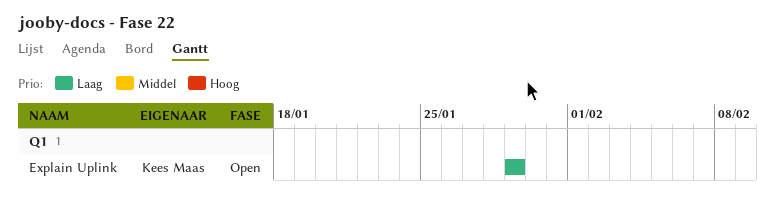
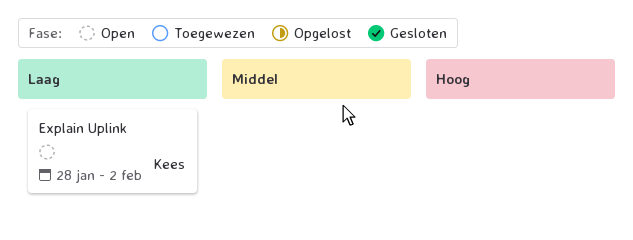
Explain Uplink, start: Jan 29 -> Jan 28
Explain Uplink, due: Jan 29 -> Feb 2

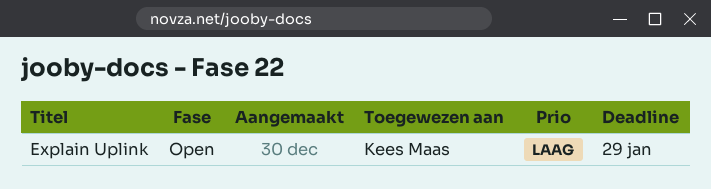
Explain Uplink, due: Feb 2 -> Jan 29

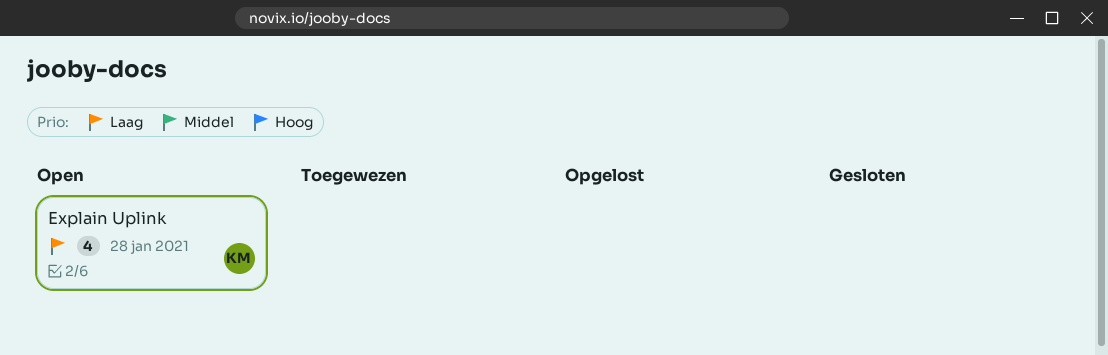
Explain Uplink, due: Jan 29 -> Jan 28

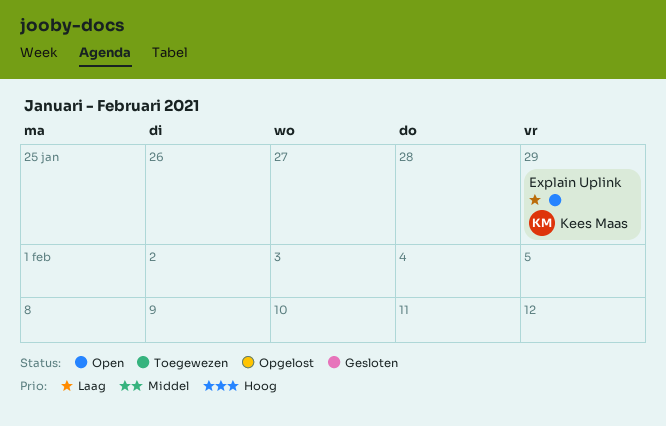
Explain Uplink, due: Jan 28 -> Jan 29

